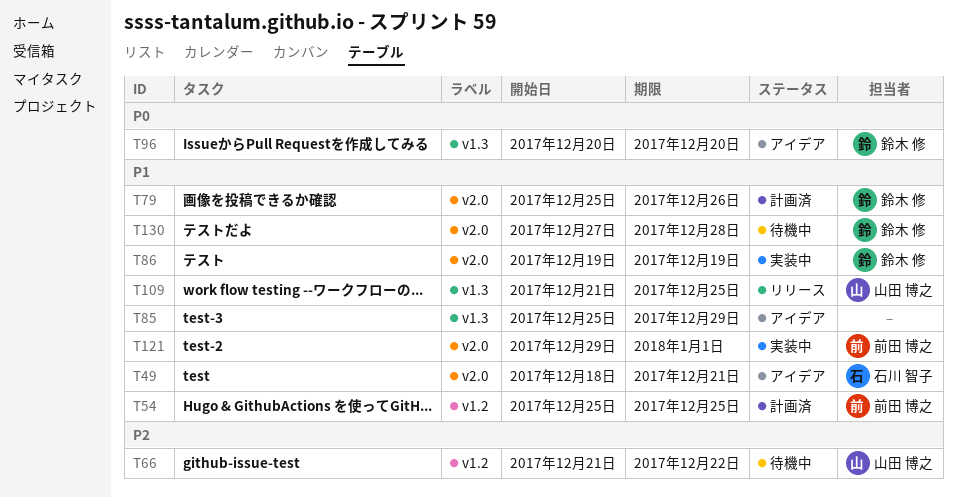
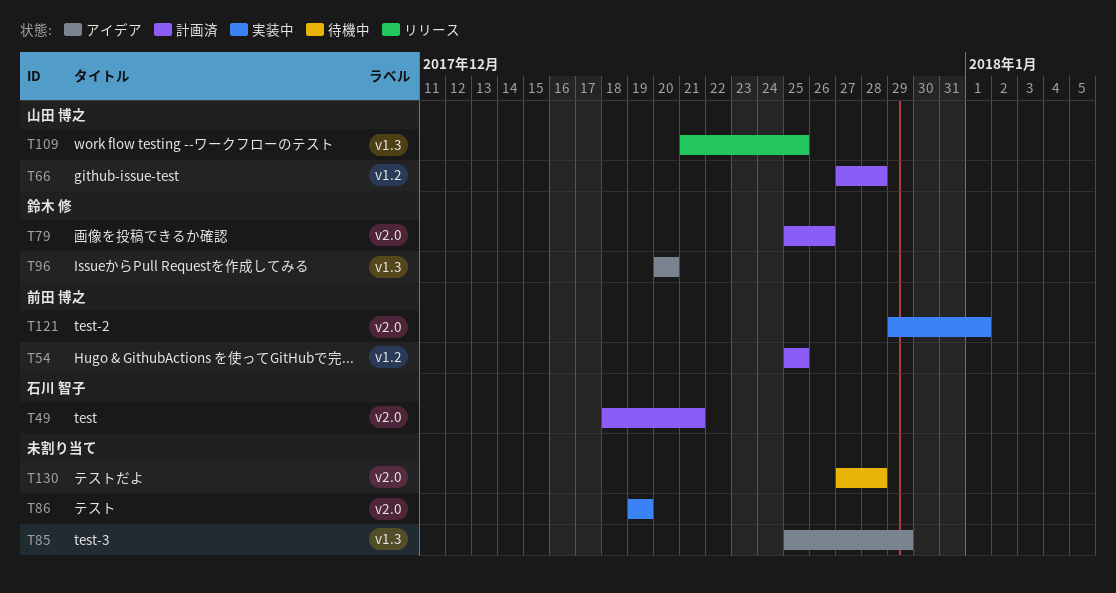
T49, status: アイデア -> 計画済
T66, status: 待機中 -> 計画済
T66, start: Dec 21 -> Dec 27
T66, due: Dec 22 -> Dec 28
T86, owner: 鈴木 修 -> none
T130, owner: 鈴木 修 -> none

